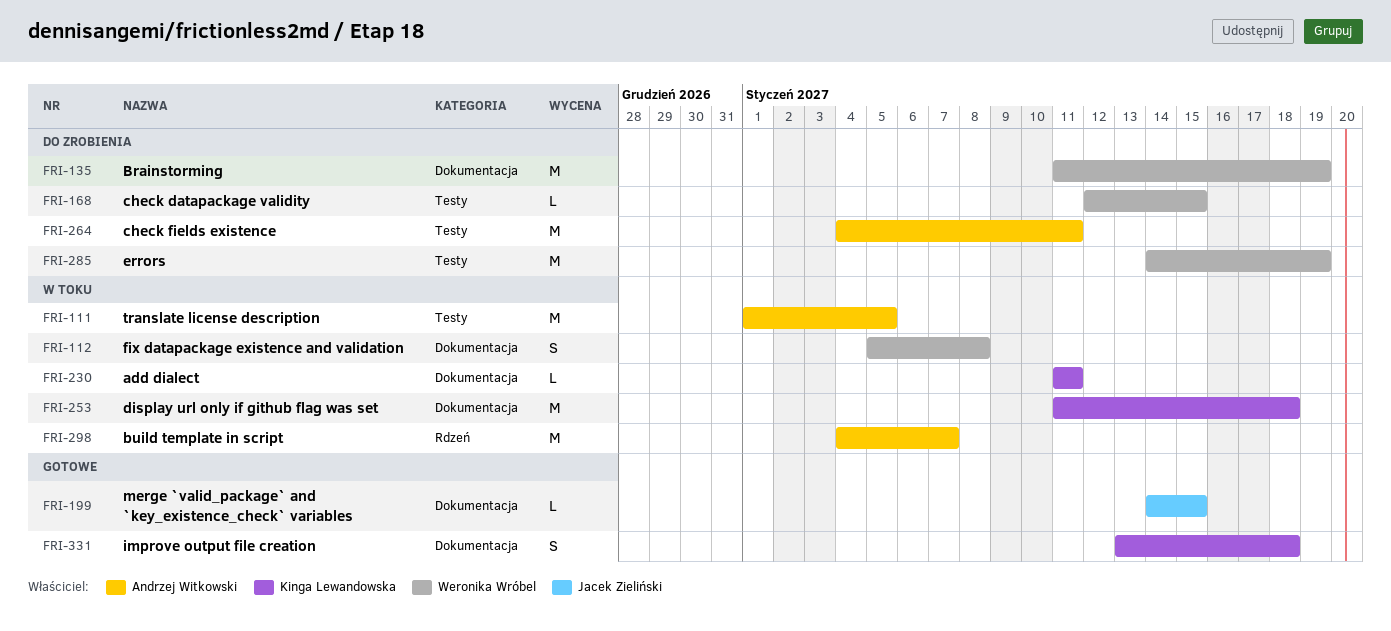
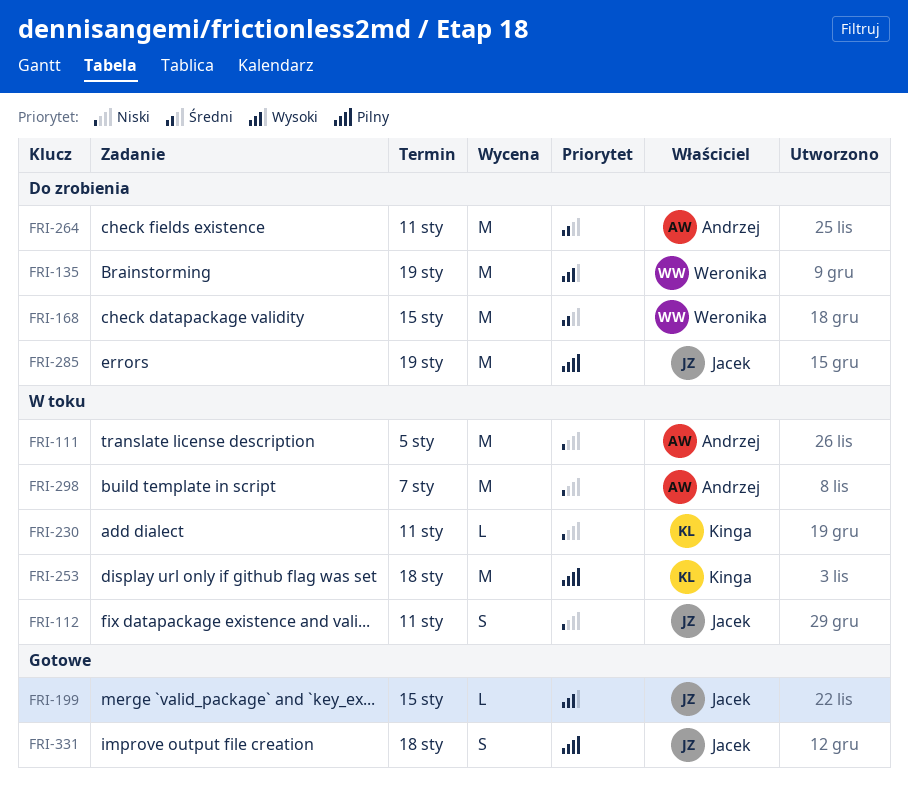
FRI-112, owner: Weronika Wróbel -> Jacek Zieliński
FRI-112, due: Jan 8 -> Jan 11
FRI-168, estimate: L -> M
FRI-285, owner: Weronika Wróbel -> Jacek Zieliński
FRI-331, owner: Kinga Lewandowska -> Jacek Zieliński

